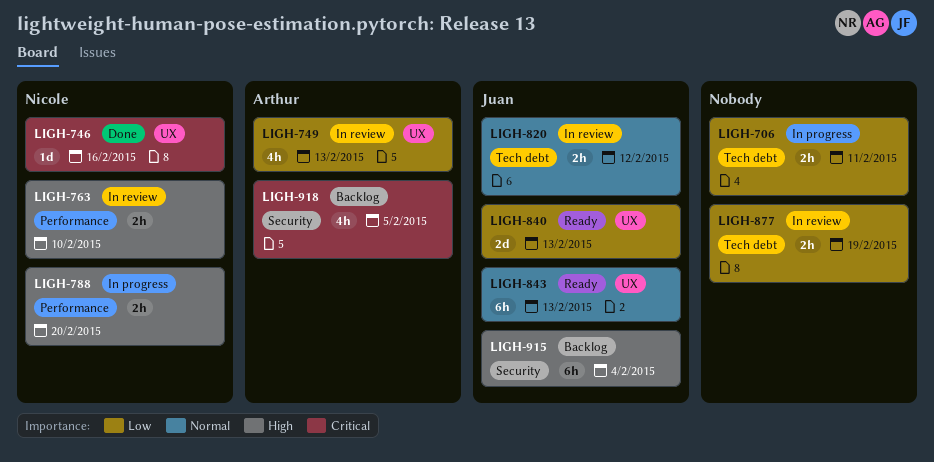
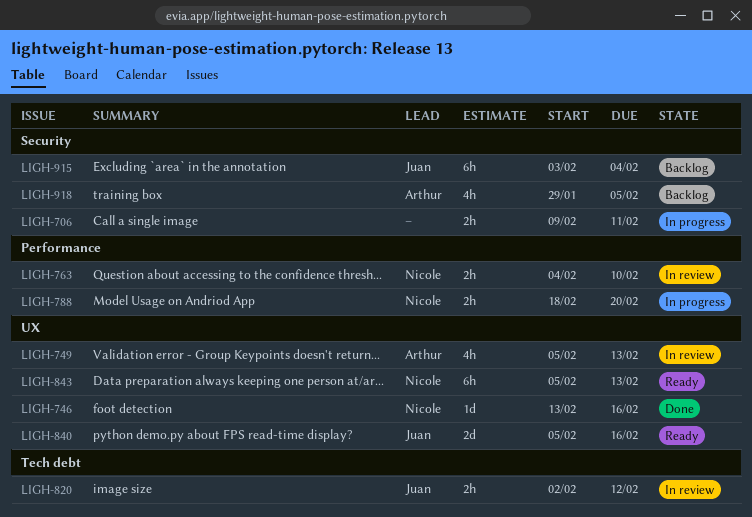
LIGH-706, label: Tech debt -> Security
LIGH-840, due: Feb 13 -> Feb 16
LIGH-843, owner: Juan -> Nicole
LIGH-877: present -> none

